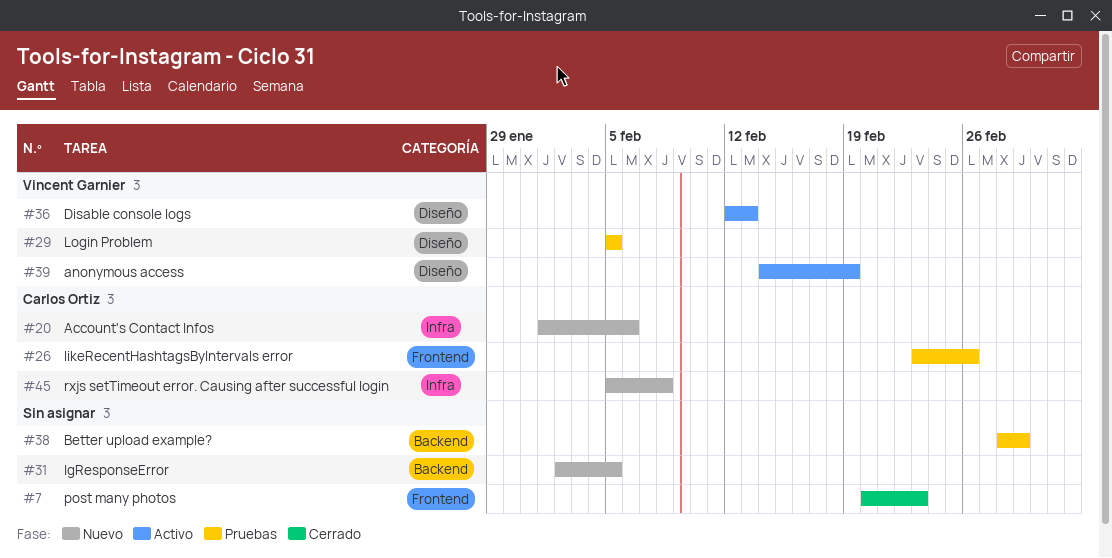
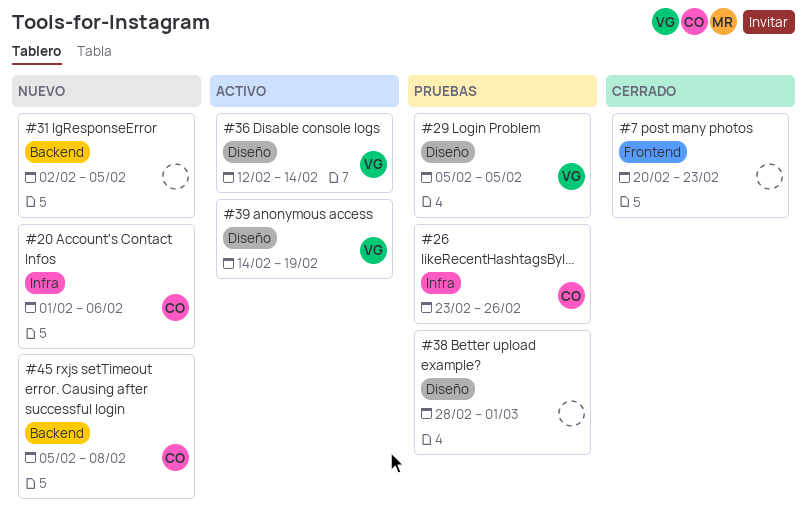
#26, label: Frontend -> Infra
#36, due: Feb 13 -> Feb 14
#38, label: Backend -> Diseño
#45, label: Infra -> Backend

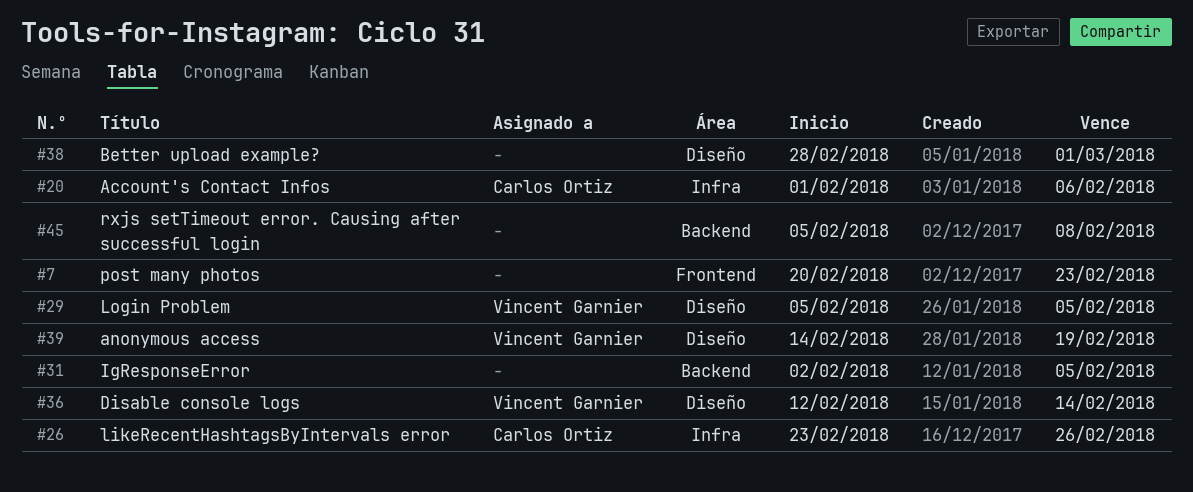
#45, owner: Carlos Ortiz -> none

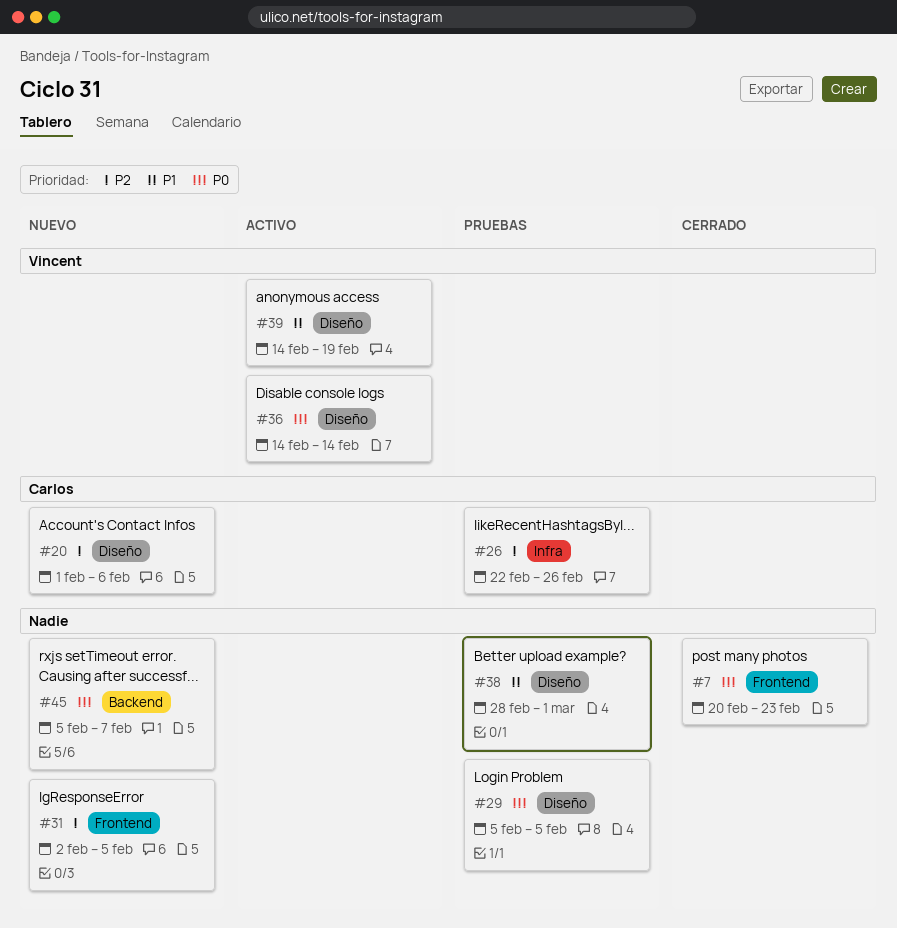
#20, label: Infra -> Diseño
#26, start: Feb 23 -> Feb 22
#29, owner: Vincent Garnier -> none
#31, label: Backend -> Frontend
#36, start: Feb 12 -> Feb 14
#45, due: Feb 8 -> Feb 7

